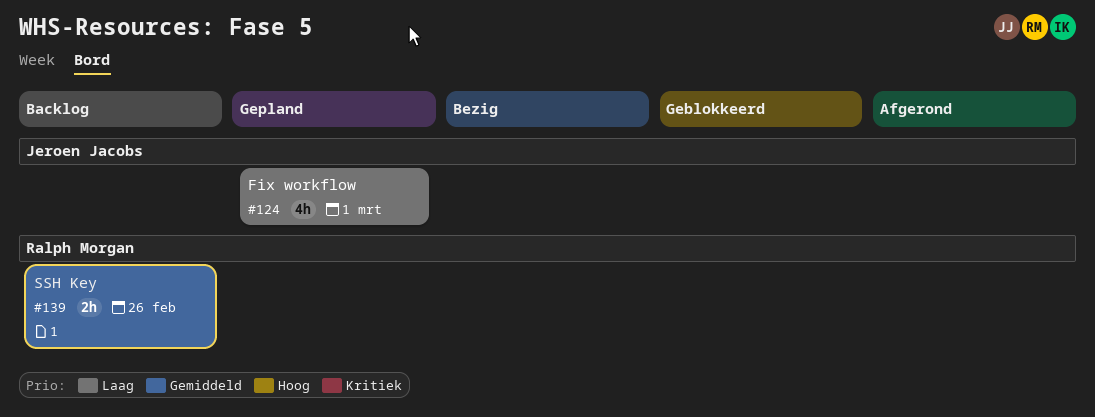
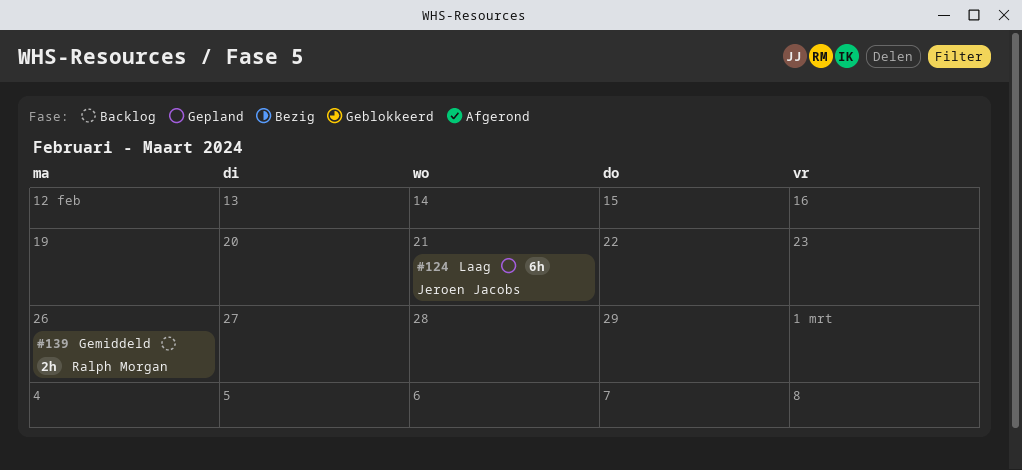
#124, estimate: 4h -> 6h
#124, due: Mar 1 -> Feb 21

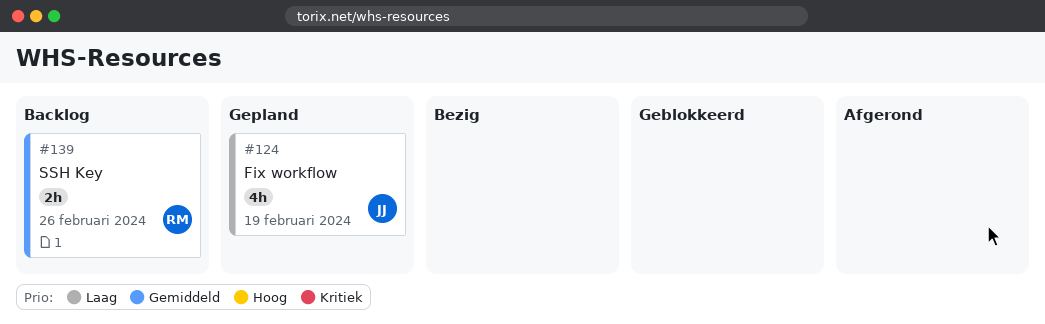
#124, estimate: 6h -> 4h
#124, due: Feb 21 -> Feb 19

